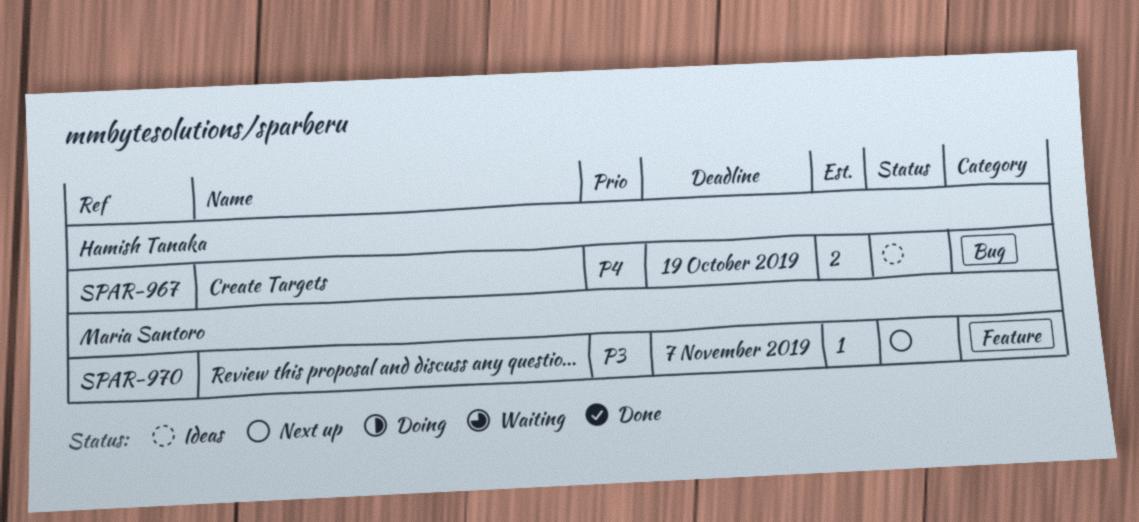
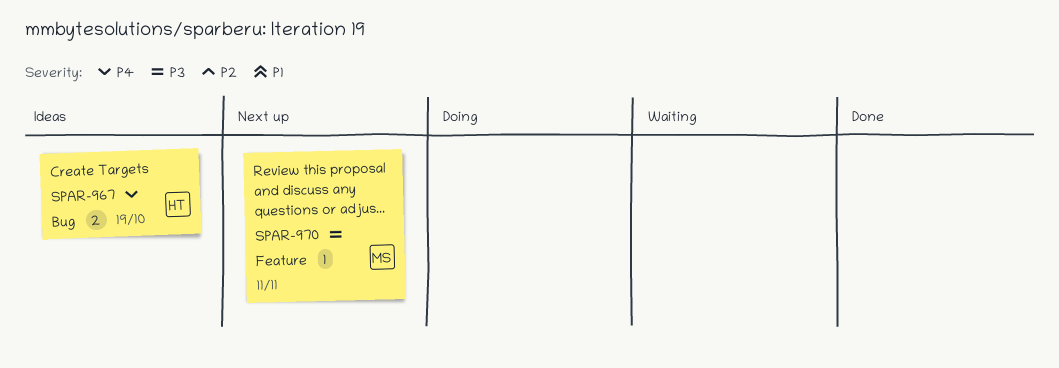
SPAR-970, due: Nov 7 -> Nov 11

